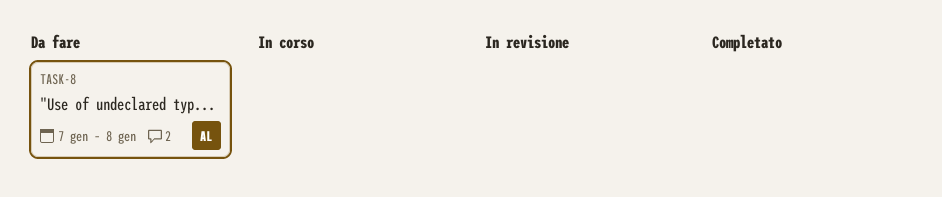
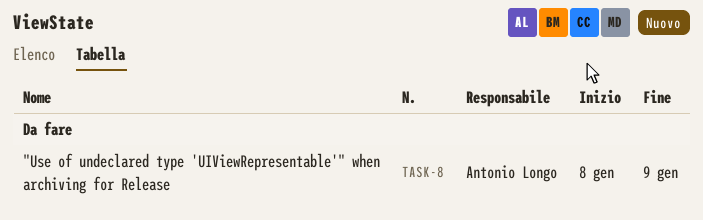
TASK-8, start: Jan 7 -> Jan 8
TASK-8, due: Jan 8 -> Jan 9

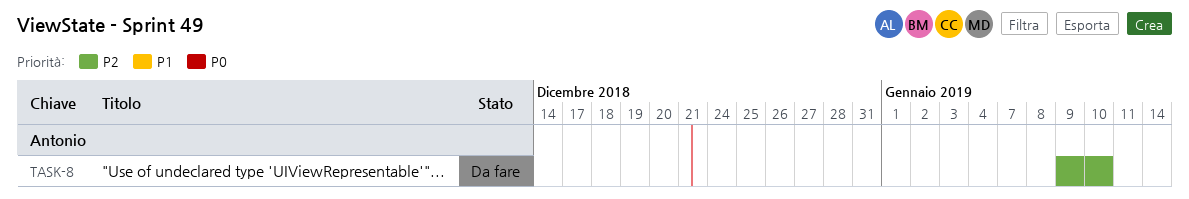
TASK-8, start: Jan 8 -> Jan 9
TASK-8, due: Jan 9 -> Jan 10

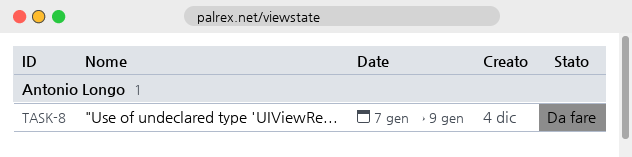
TASK-8, start: Jan 9 -> Jan 7
TASK-8, due: Jan 10 -> Jan 9

